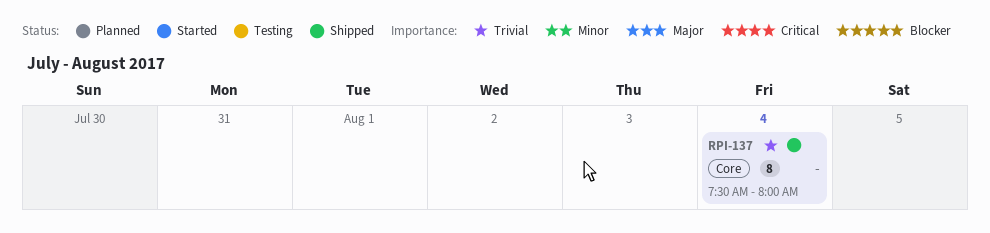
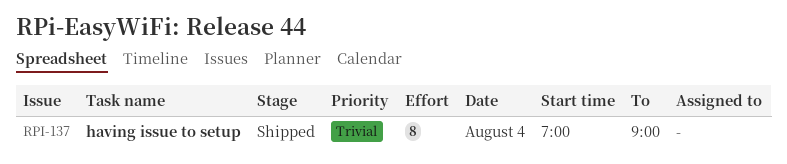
RPI-137, begins: 07:30 -> 07:00
RPI-137, ends: 08:00 -> 09:00

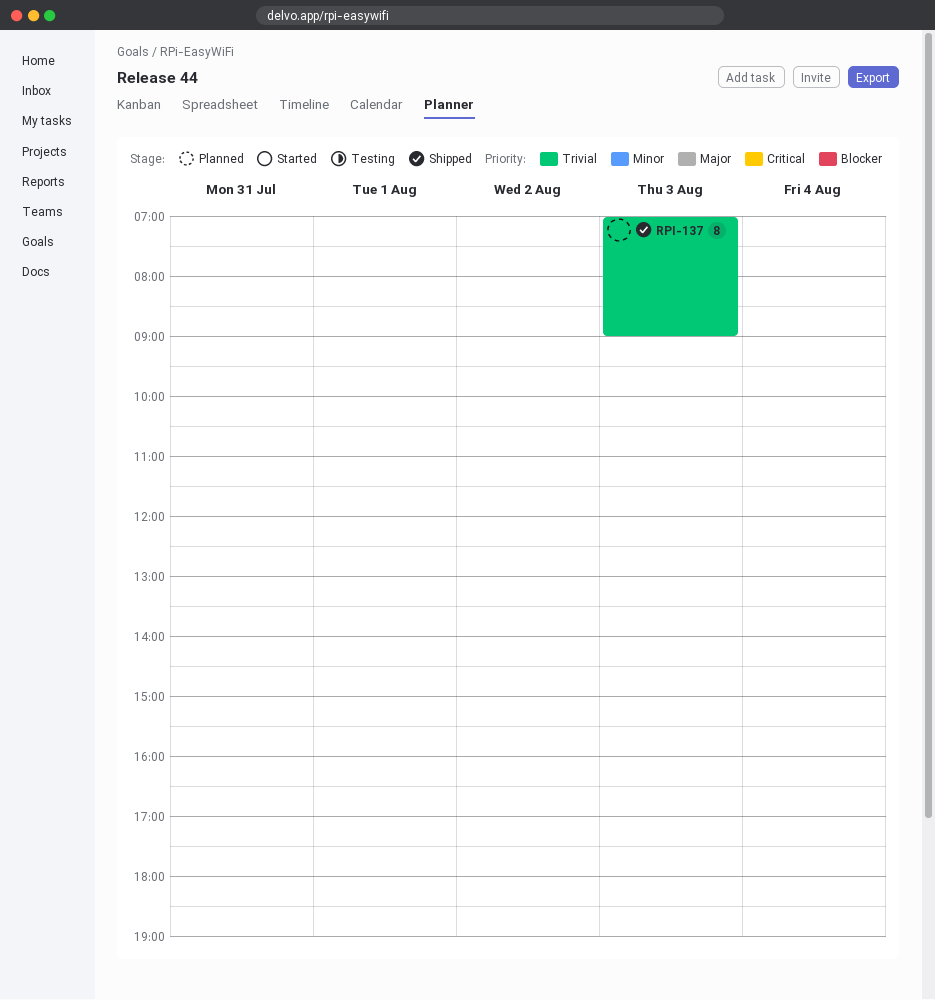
RPI-137, day: Aug 4 -> Aug 3

